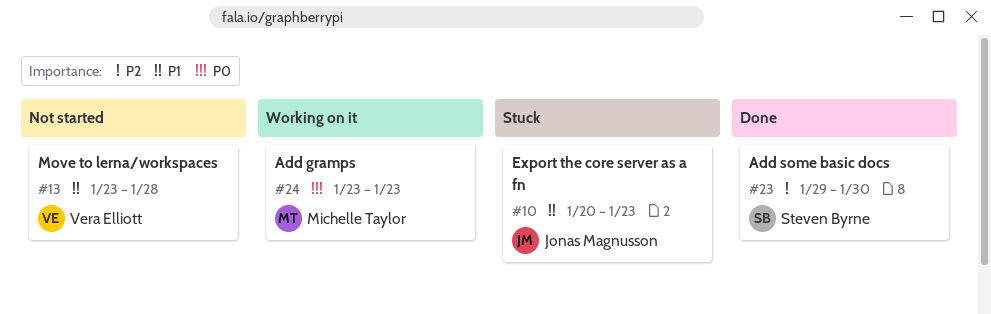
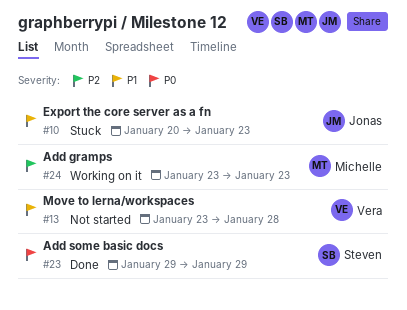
#23, priority: P2 -> P0
#23, due: Jan 30 -> Jan 29
#24, priority: P0 -> P2

